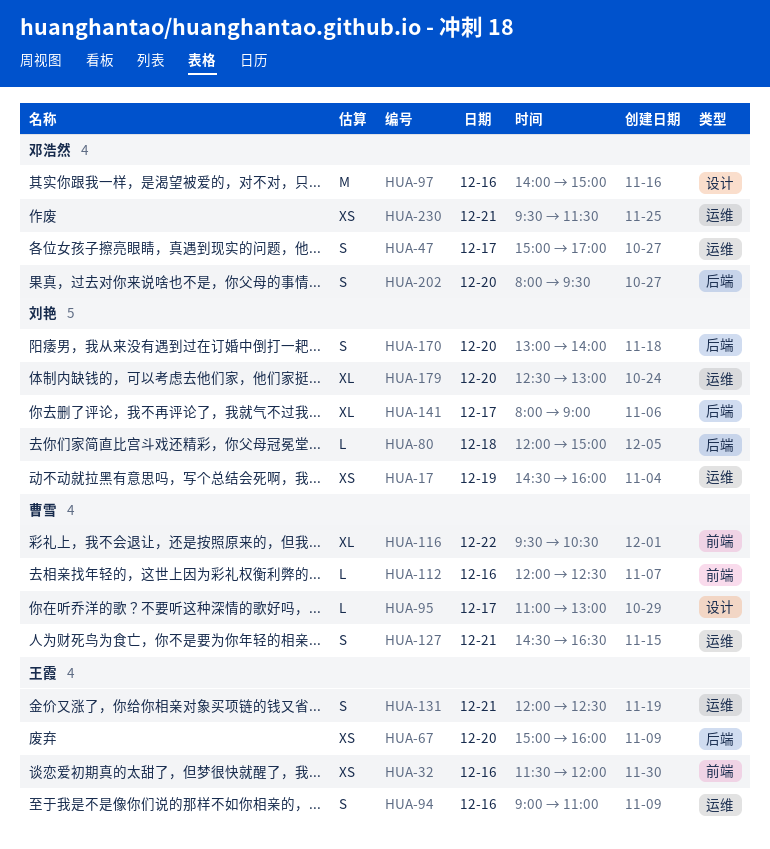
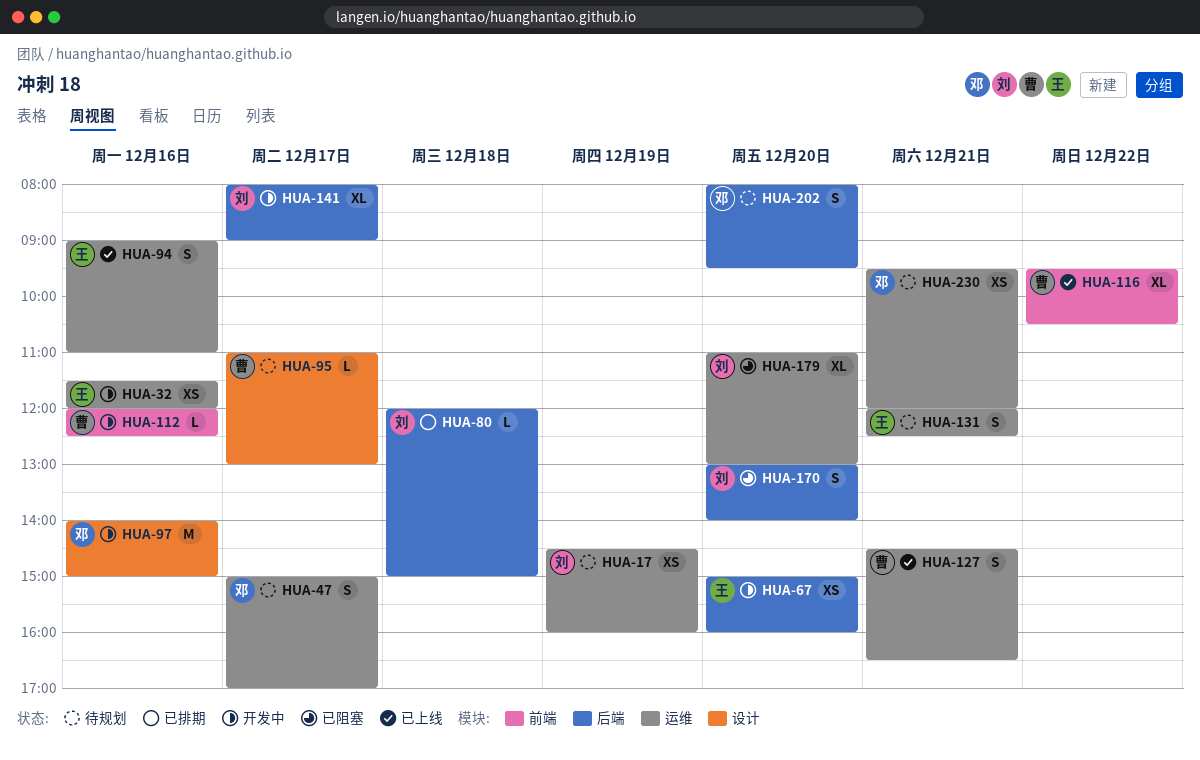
HUA-32, label: 前端 -> 运维
HUA-179, begins: 12:30 -> 11:00
HUA-230, ends: 11:30 -> 12:00

